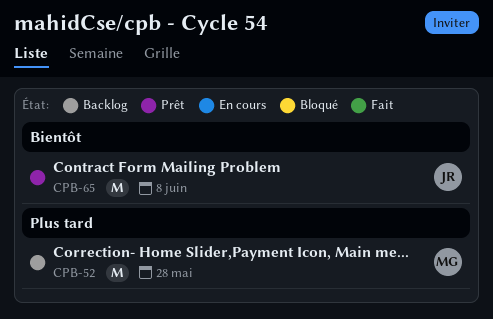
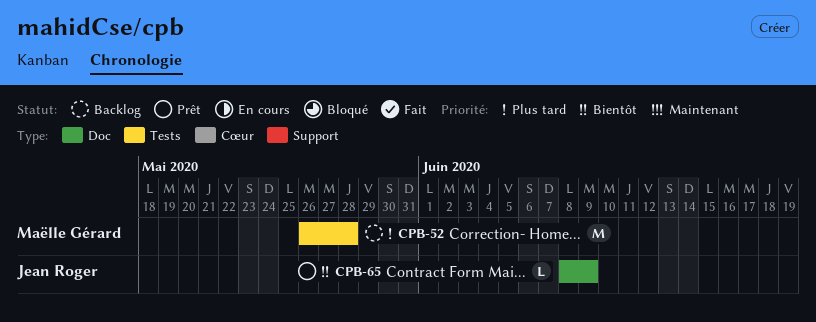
CPB-65, estimate: M -> L
CPB-65, due: Jun 8 -> Jun 9

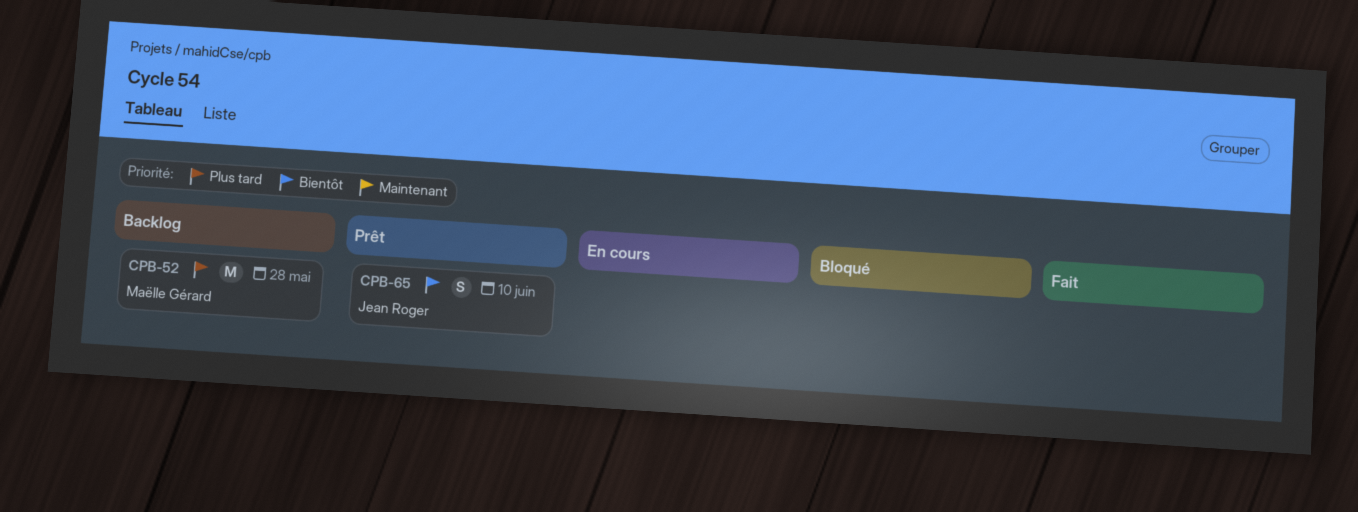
CPB-65, estimate: L -> S
CPB-65, due: Jun 9 -> Jun 10

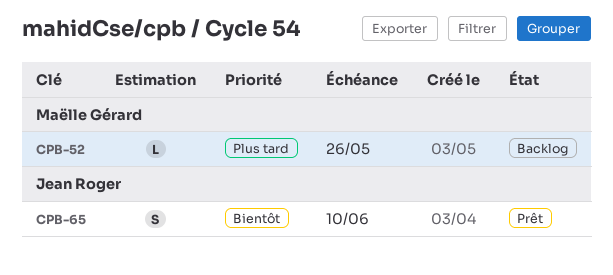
CPB-52, estimate: M -> L
CPB-52, due: May 28 -> May 26

